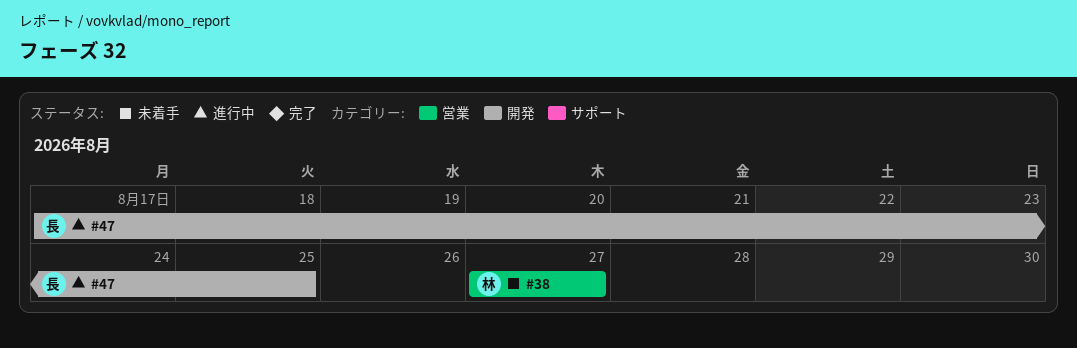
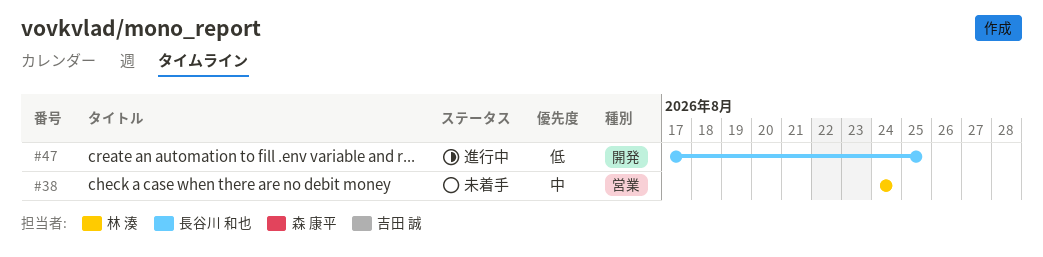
#38, start: Aug 27 -> Aug 24
#38, due: Aug 27 -> Aug 24

